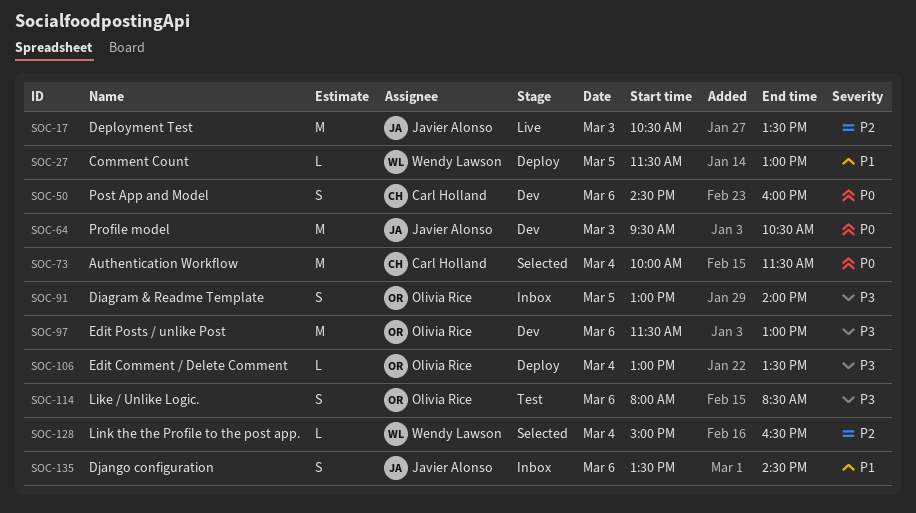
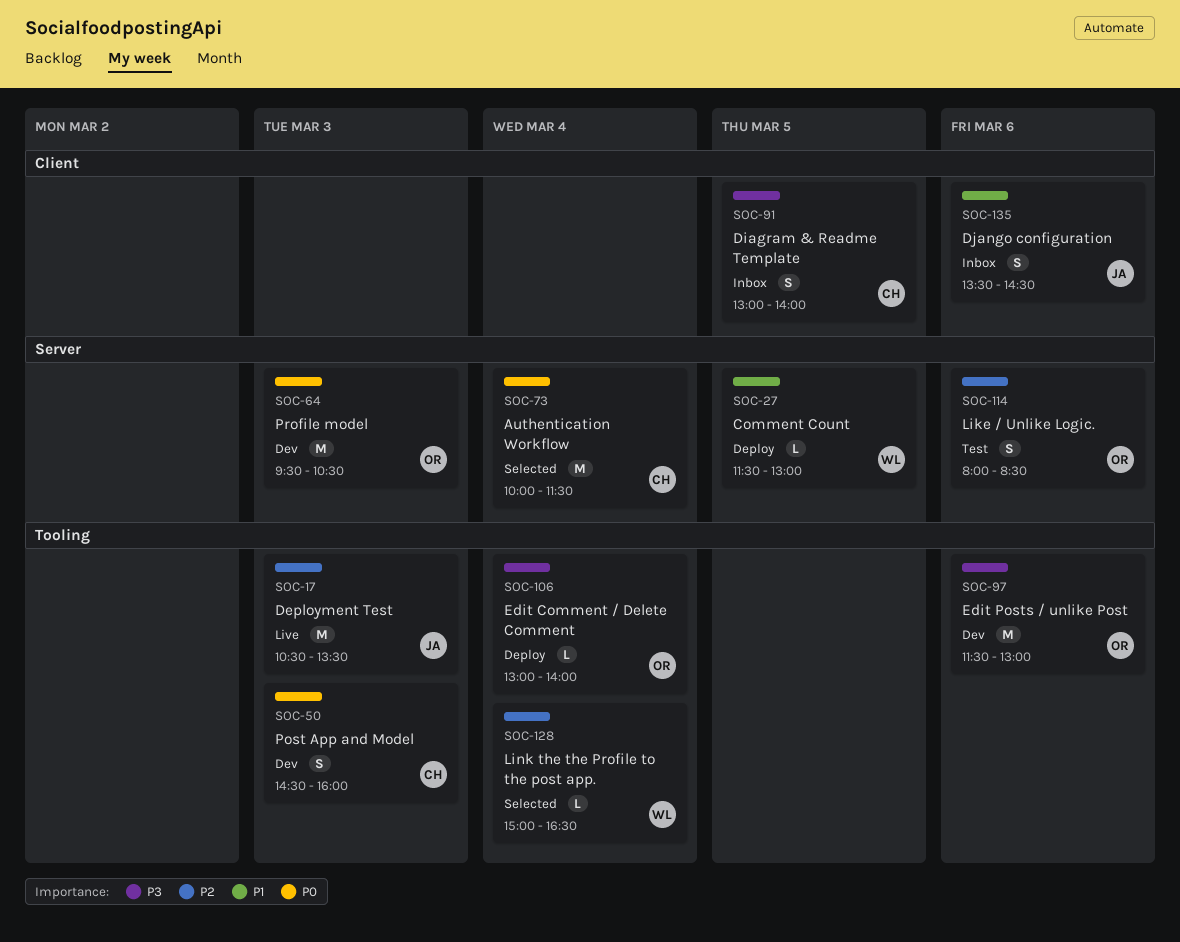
SOC-50, day: Mar 6 -> Mar 3
SOC-64, owner: Javier Alonso -> Olivia Rice
SOC-91, owner: Olivia Rice -> Carl Holland
SOC-106, ends: 13:30 -> 14:00
SOC-114, priority: P3 -> P2

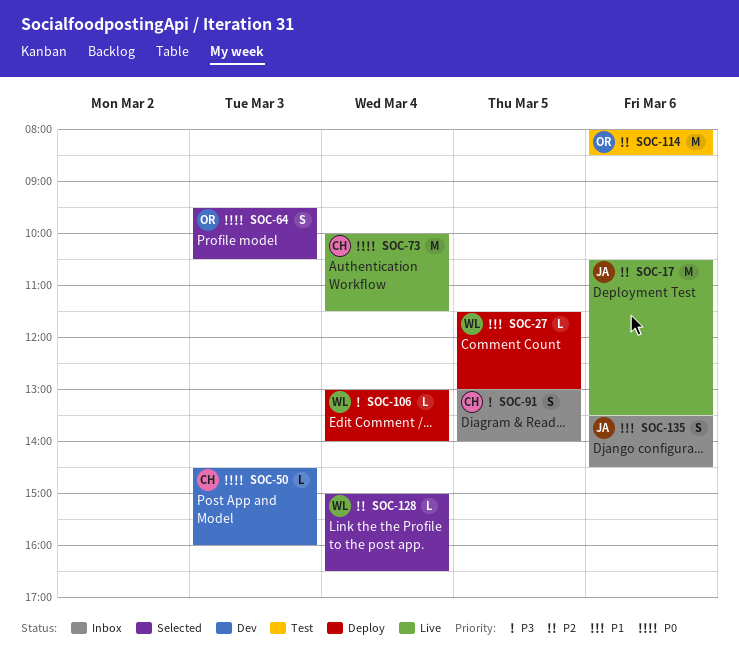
SOC-17, day: Mar 3 -> Mar 6
SOC-50, estimate: S -> L
SOC-64, status: Dev -> Selected
SOC-64, estimate: M -> S
SOC-73, status: Selected -> Live
SOC-97: present -> none
SOC-106, owner: OR -> WL
SOC-114, estimate: S -> M

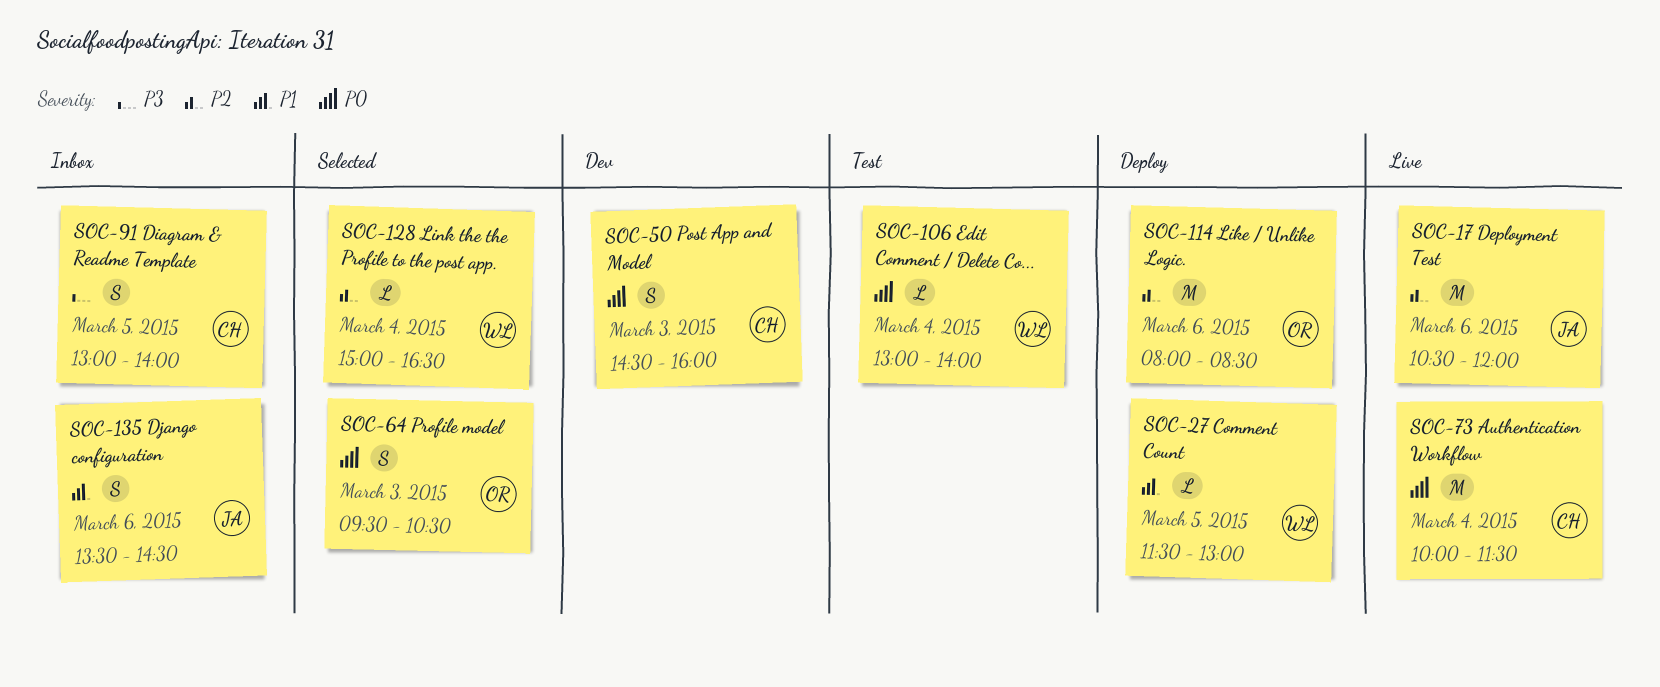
SOC-17, ends: 13:30 -> 12:00
SOC-50, estimate: L -> S
SOC-106, status: Deploy -> Test
SOC-106, priority: P3 -> P0
SOC-114, status: Test -> Deploy

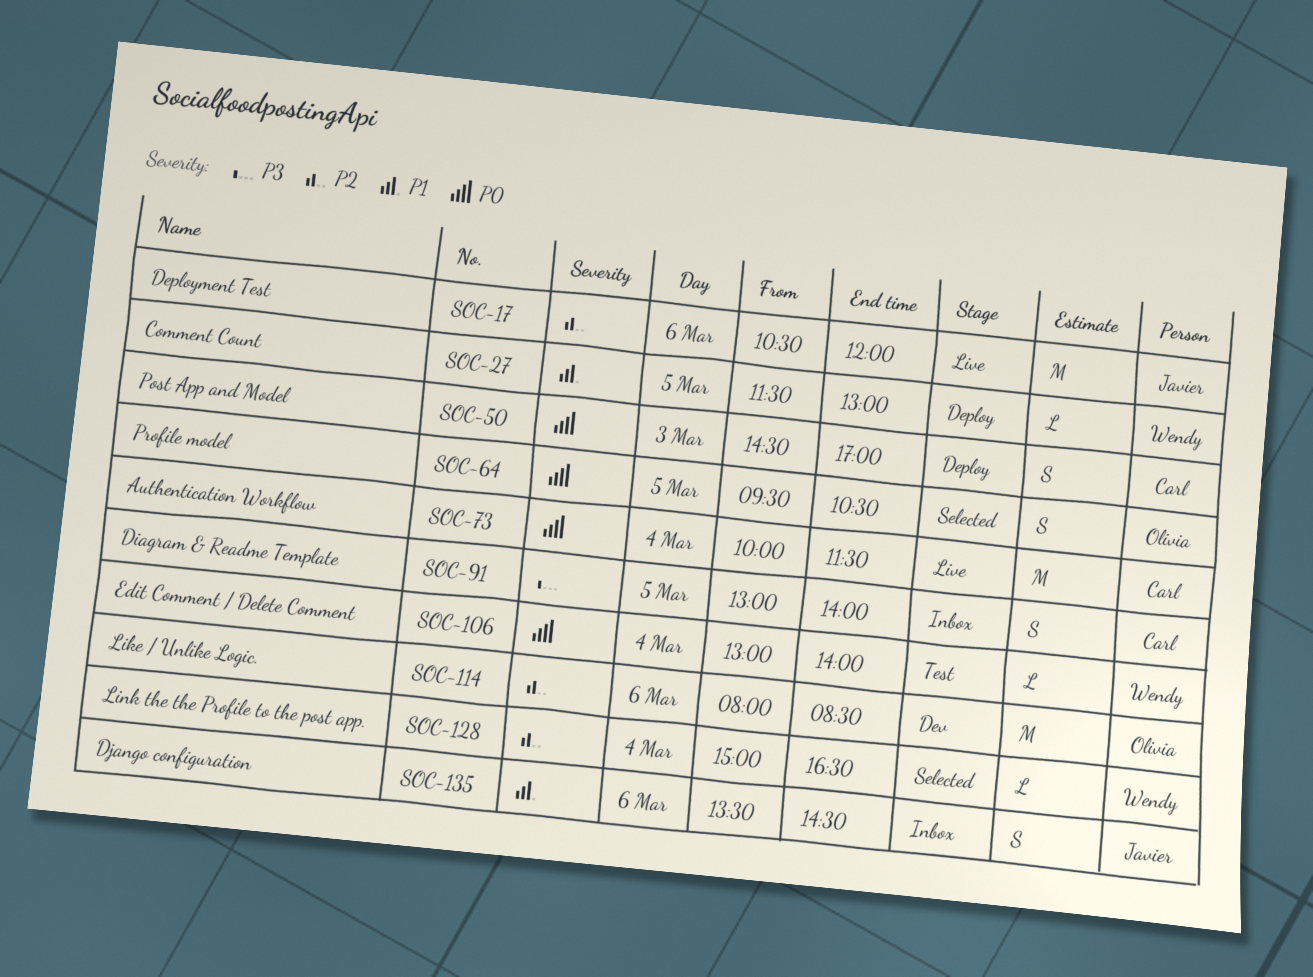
SOC-50, status: Dev -> Deploy
SOC-50, ends: 16:00 -> 17:00
SOC-64, day: Mar 3 -> Mar 5
SOC-114, status: Deploy -> Dev

